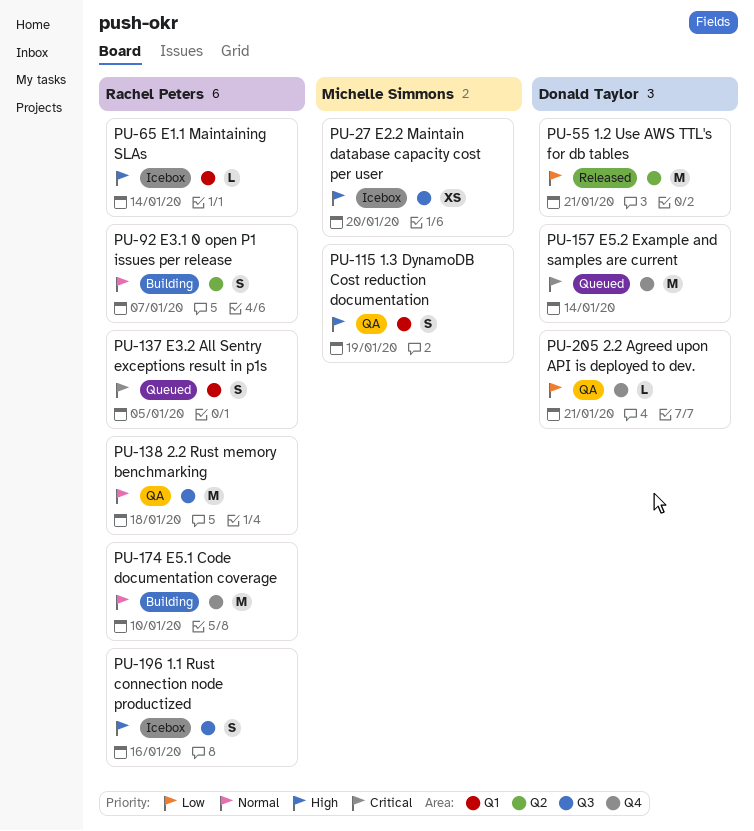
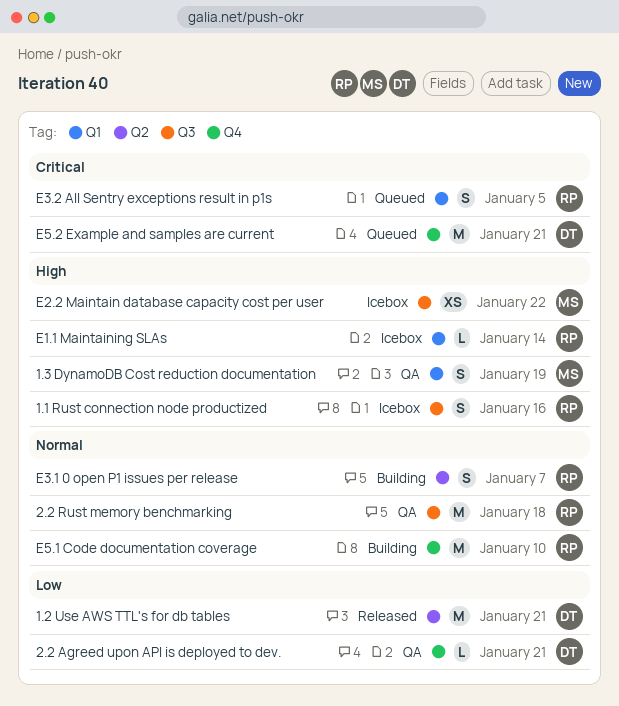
E2.2 Maintain database capacity cost per user, due: Jan 20 -> Jan 22
E5.2 Example and samples are current, due: Jan 14 -> Jan 21

